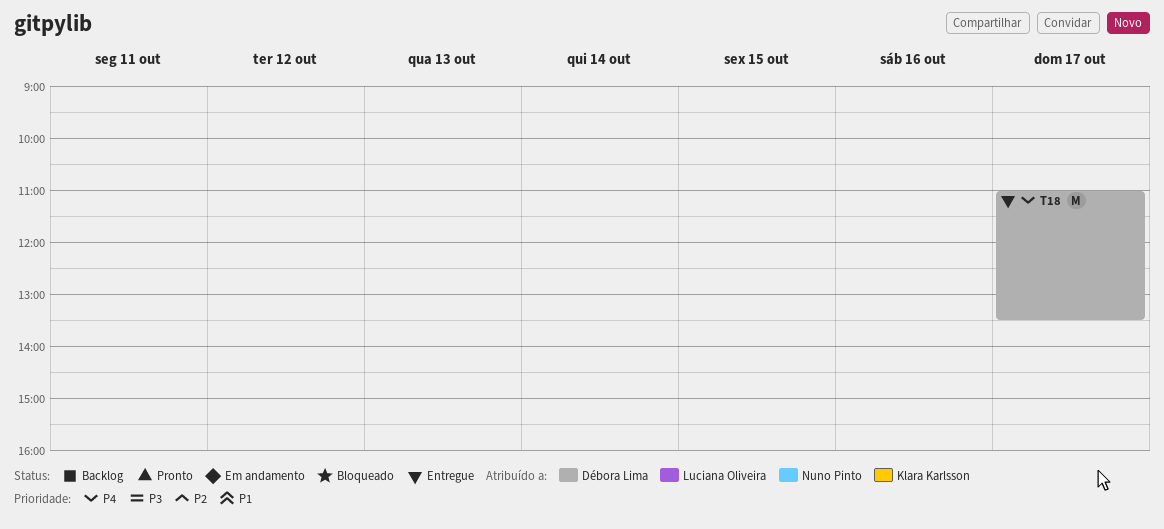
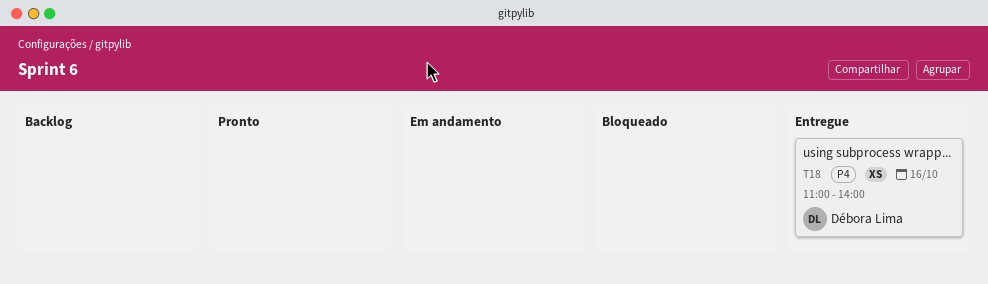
T18, estimate: M -> XS
T18, day: Oct 17 -> Oct 16
T18, ends: 13:30 -> 14:00

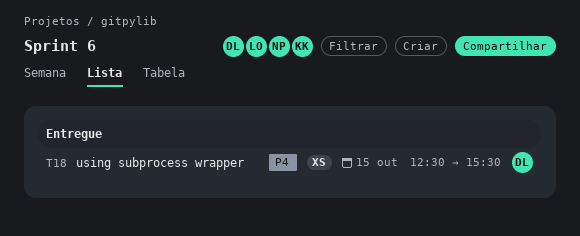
T18, day: Oct 16 -> Oct 15
T18, begins: 11:00 -> 12:30
T18, ends: 14:00 -> 15:30

